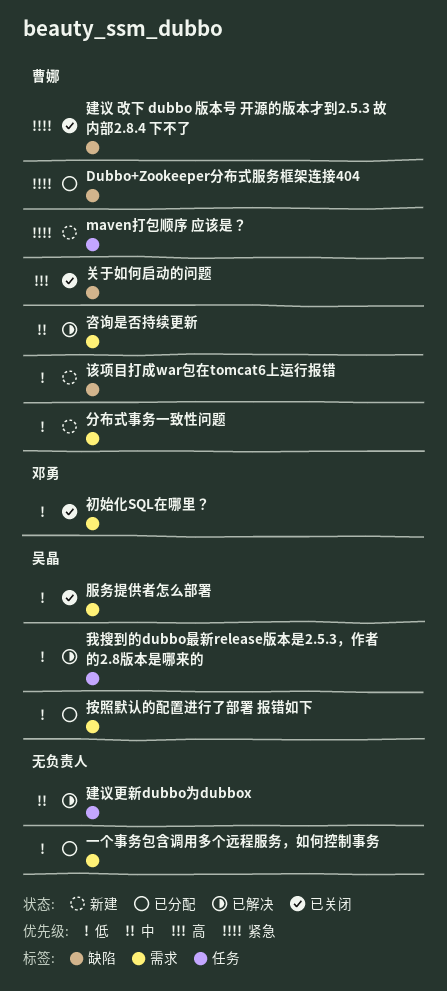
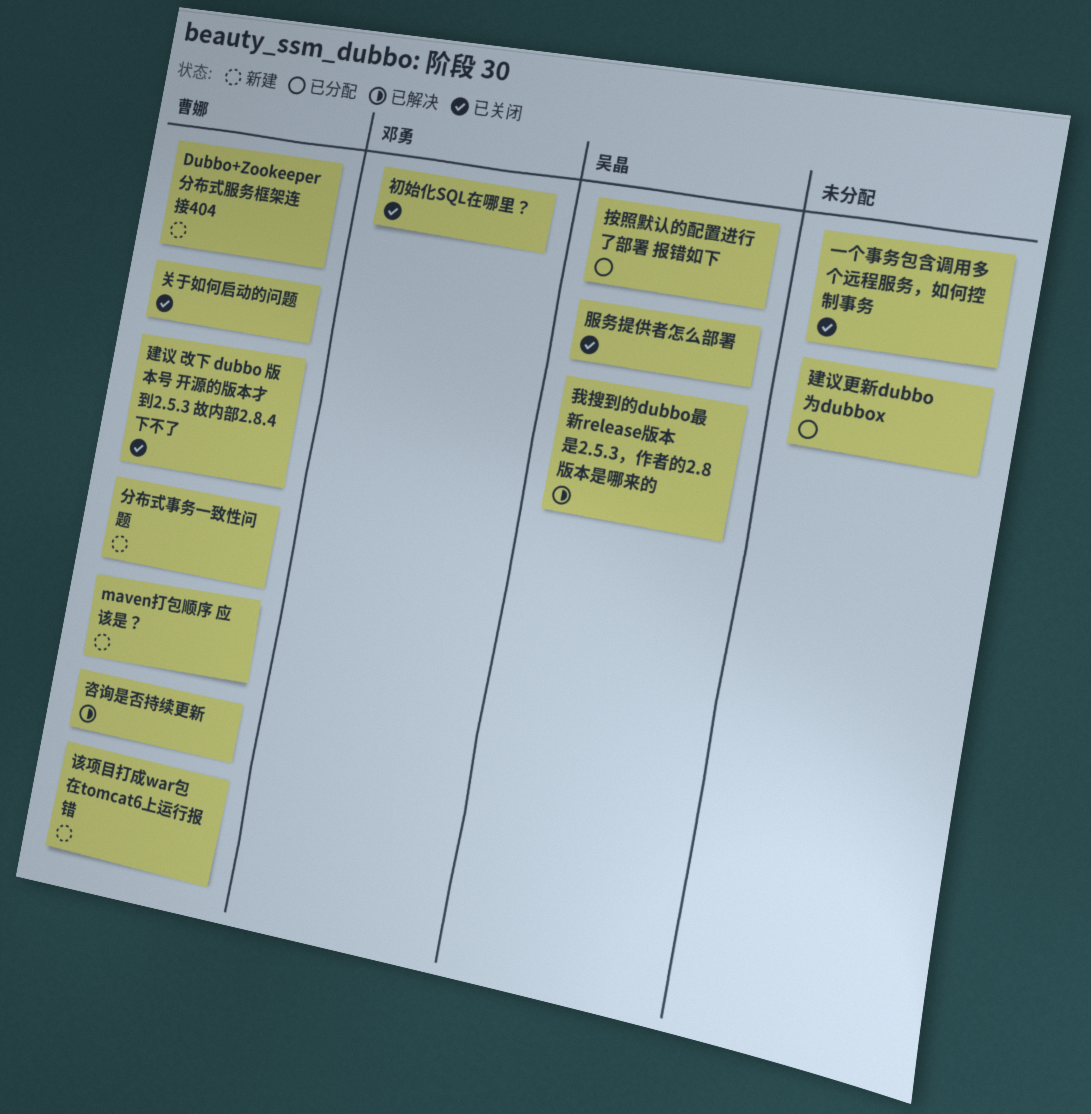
Dubbo+Zookeeper分布式服务框架连接404, status: 已分配 -> 新建
一个事务包含调用多个远程服务，如何控制事务, status: 已分配 -> 已关闭
建议更新dubbo为dubbox, status: 已解决 -> 已分配

